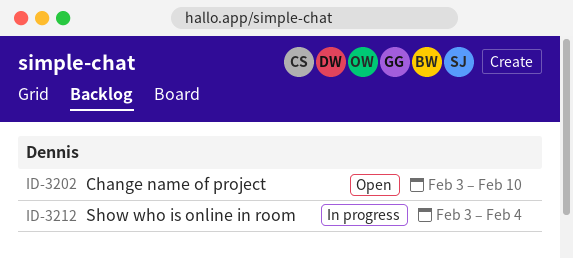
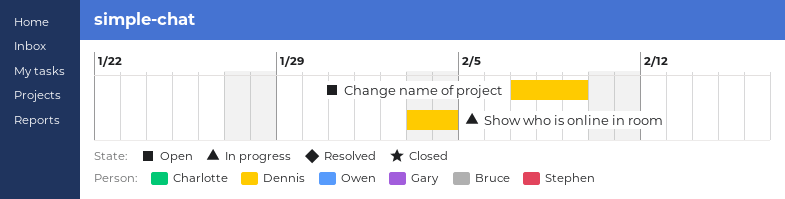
Change name of project, start: Feb 3 -> Feb 7
Change name of project, due: Feb 10 -> Feb 9

